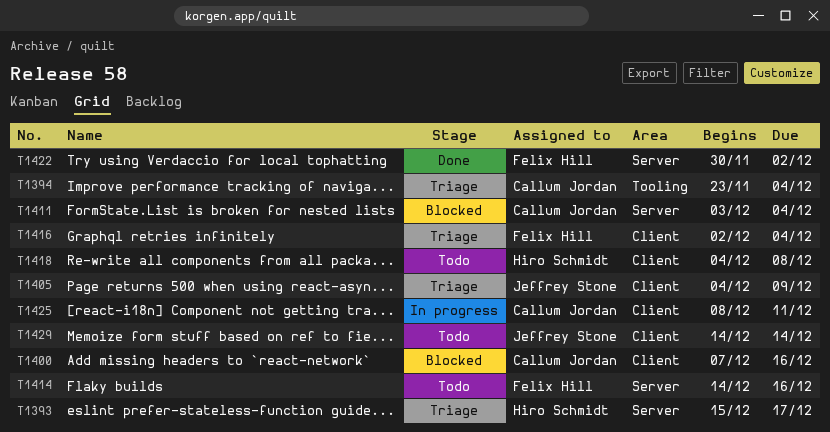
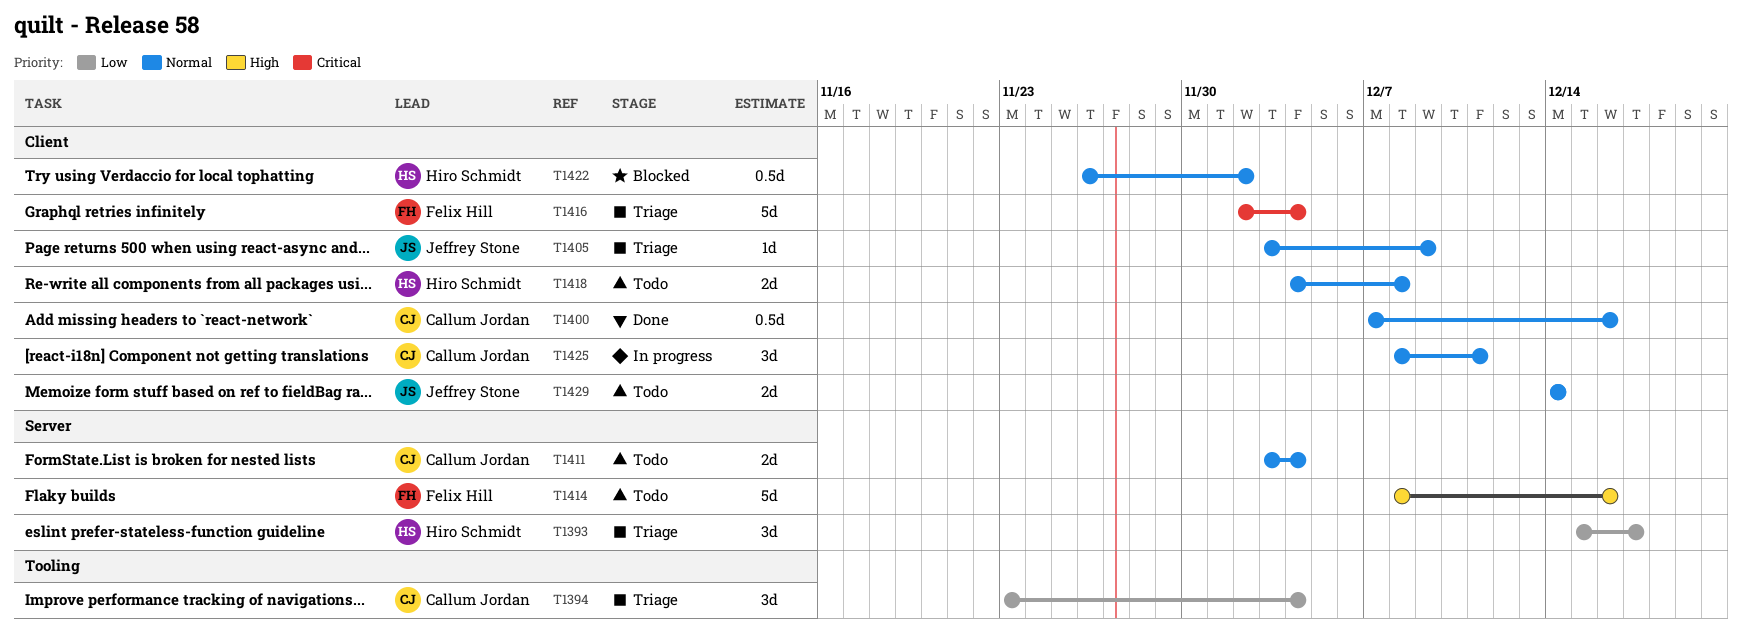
T1400, status: Blocked -> Done
T1405, start: Dec 4 -> Dec 3
T1411, status: Blocked -> Todo
T1414, start: Dec 14 -> Dec 8
T1422, status: Done -> Blocked
T1422, owner: Felix Hill -> Hiro Schmidt
T1422, label: Server -> Client
T1422, start: Nov 30 -> Nov 26

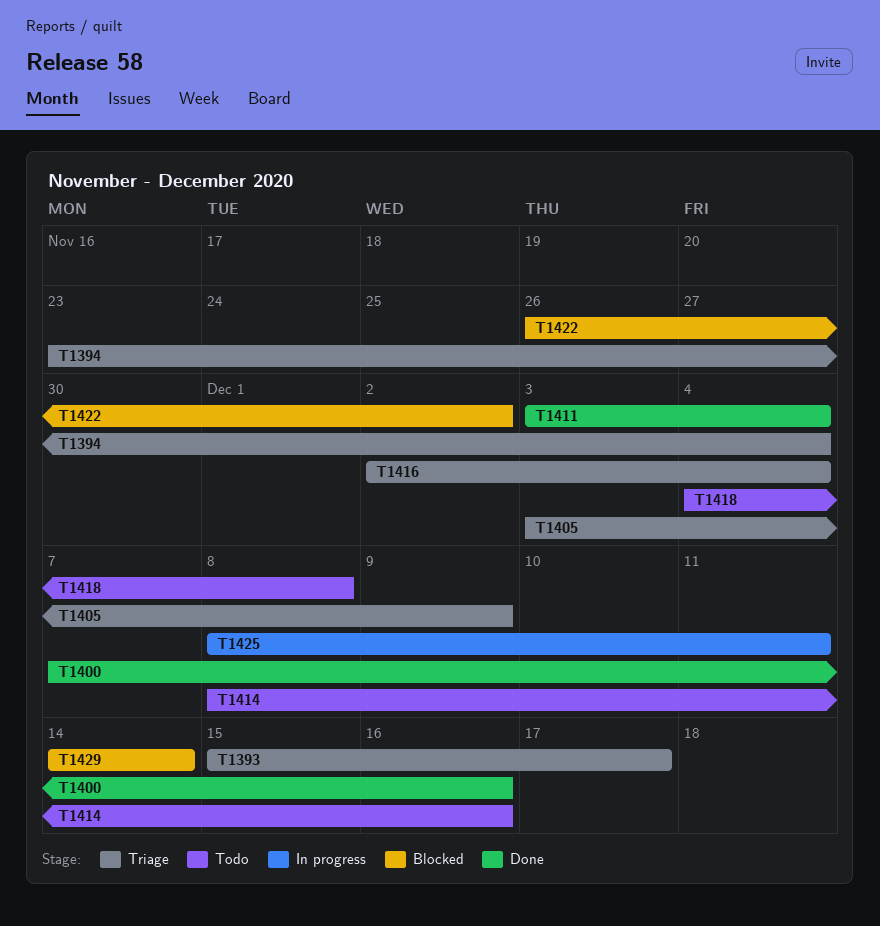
T1411, status: Todo -> Done
T1429, status: Todo -> Blocked

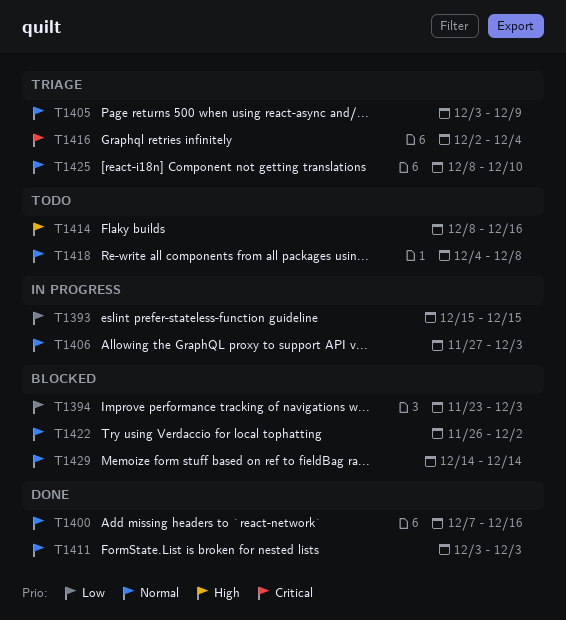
T1393, status: Triage -> In progress
T1393, due: Dec 17 -> Dec 15
T1394, status: Triage -> Blocked
T1394, due: Dec 4 -> Dec 3
T1406: none -> present
T1411, due: Dec 4 -> Dec 3
T1425, status: In progress -> Triage
T1425, due: Dec 11 -> Dec 10

